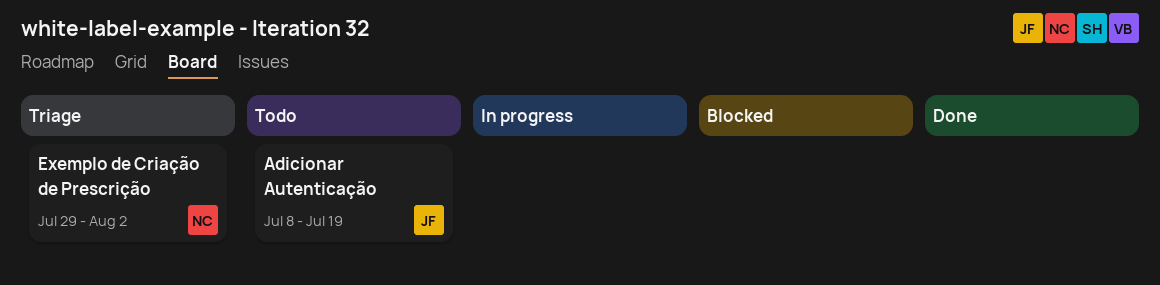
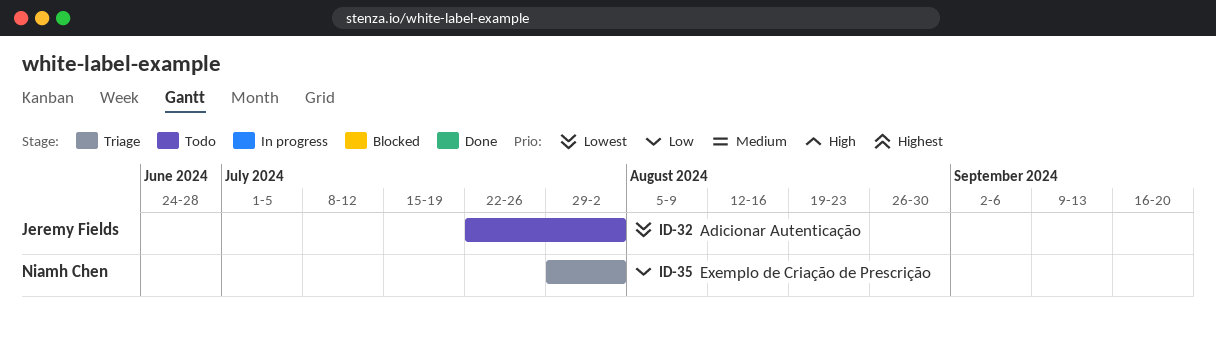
Adicionar Autenticação, start: Jul 8 -> Jul 22
Adicionar Autenticação, due: Jul 19 -> Aug 2

